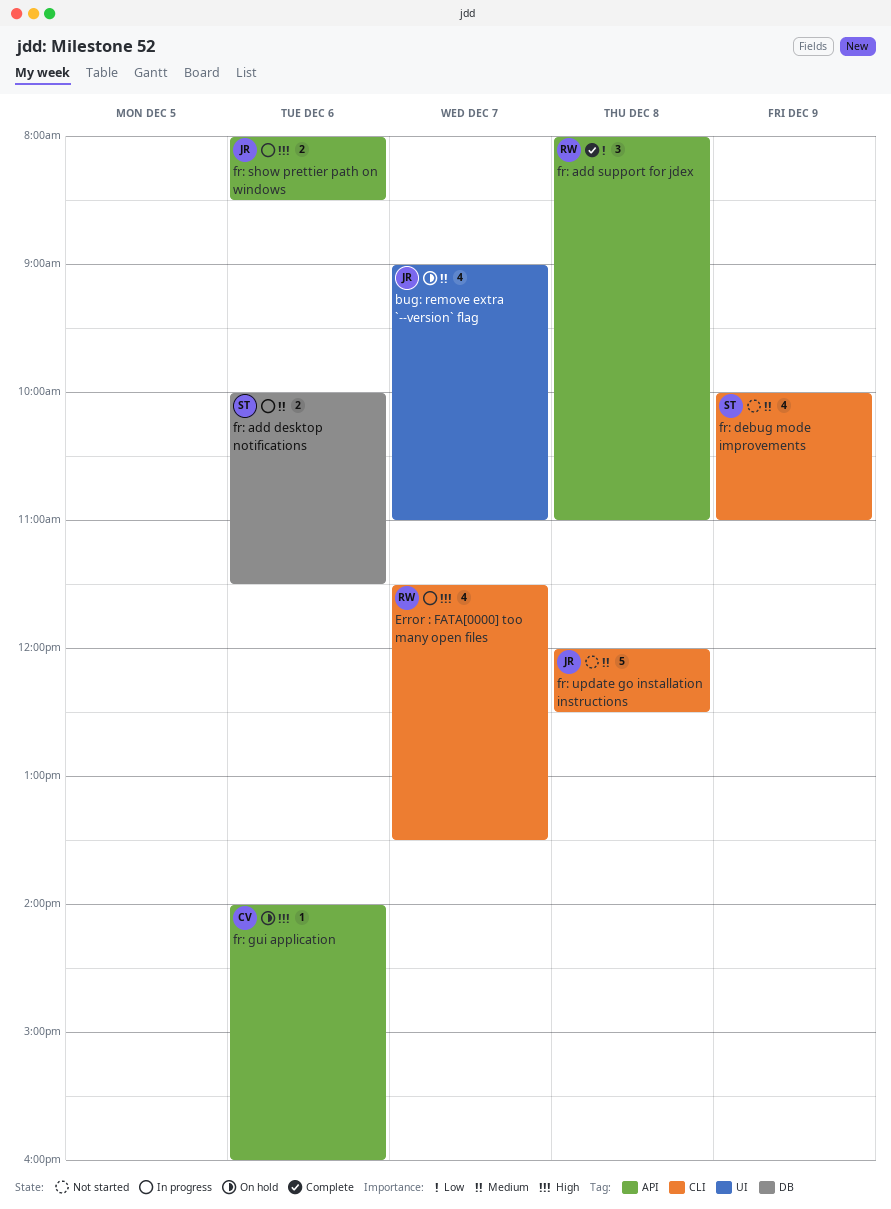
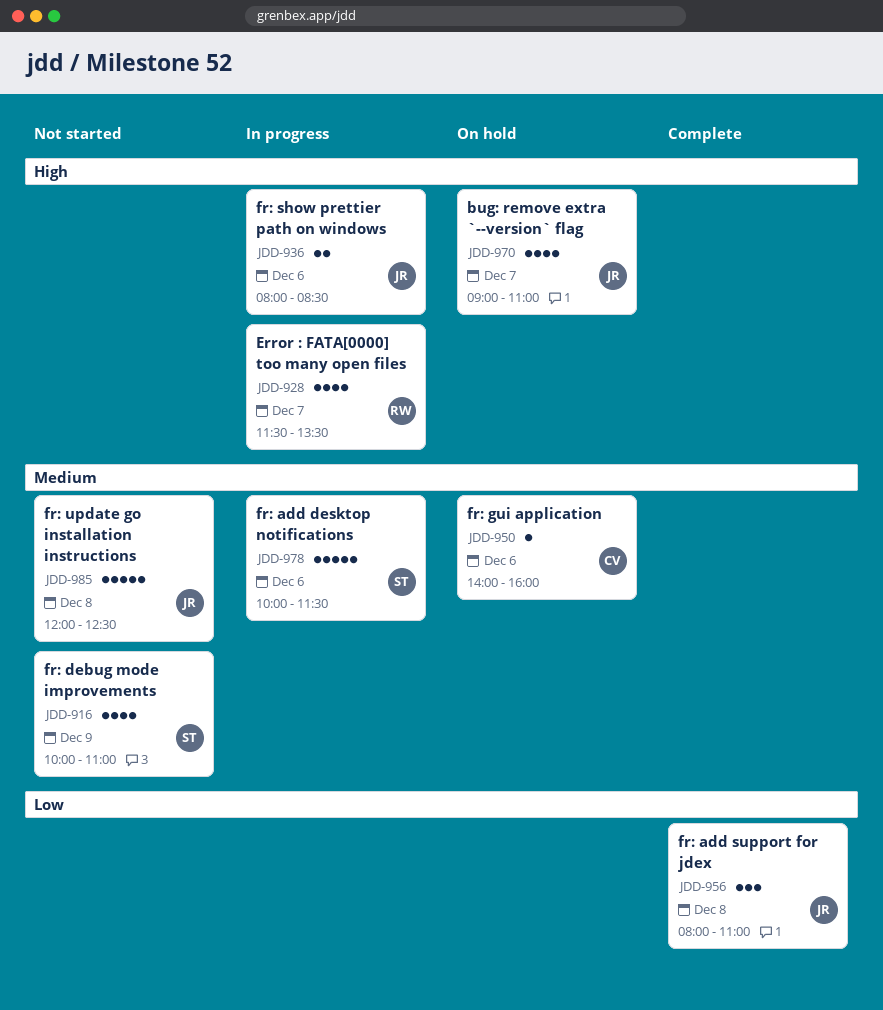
bug: remove extra `--version` flag, priority: Medium -> High
fr: add desktop notifications, estimate: 2 -> 5
fr: add support for jdex, owner: RW -> JR
fr: gui application, priority: High -> Medium

